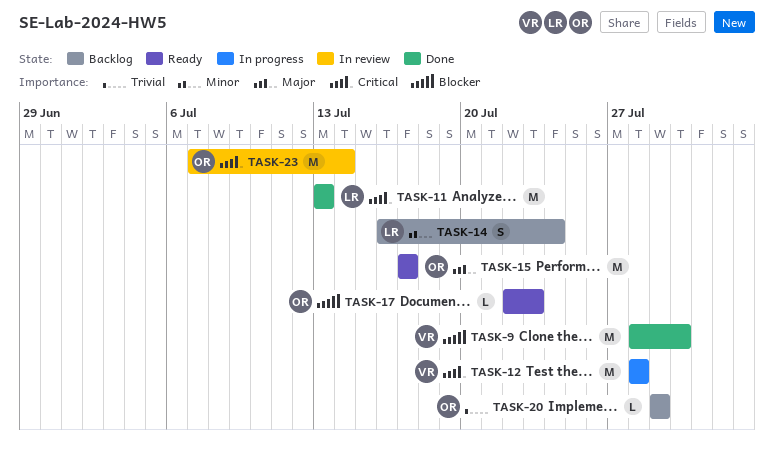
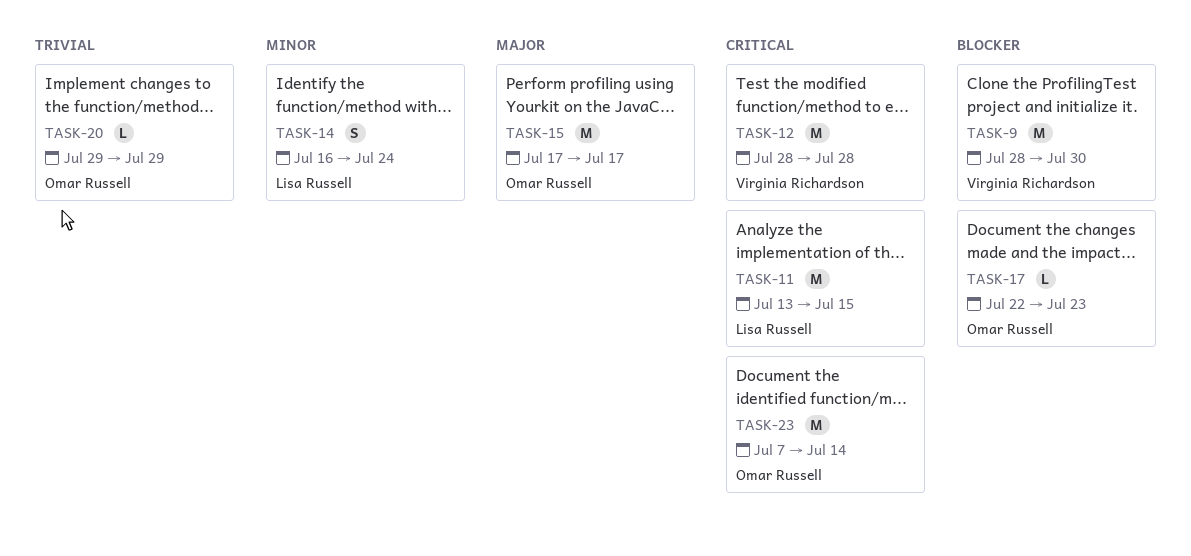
TASK-11, due: Jul 13 -> Jul 15

